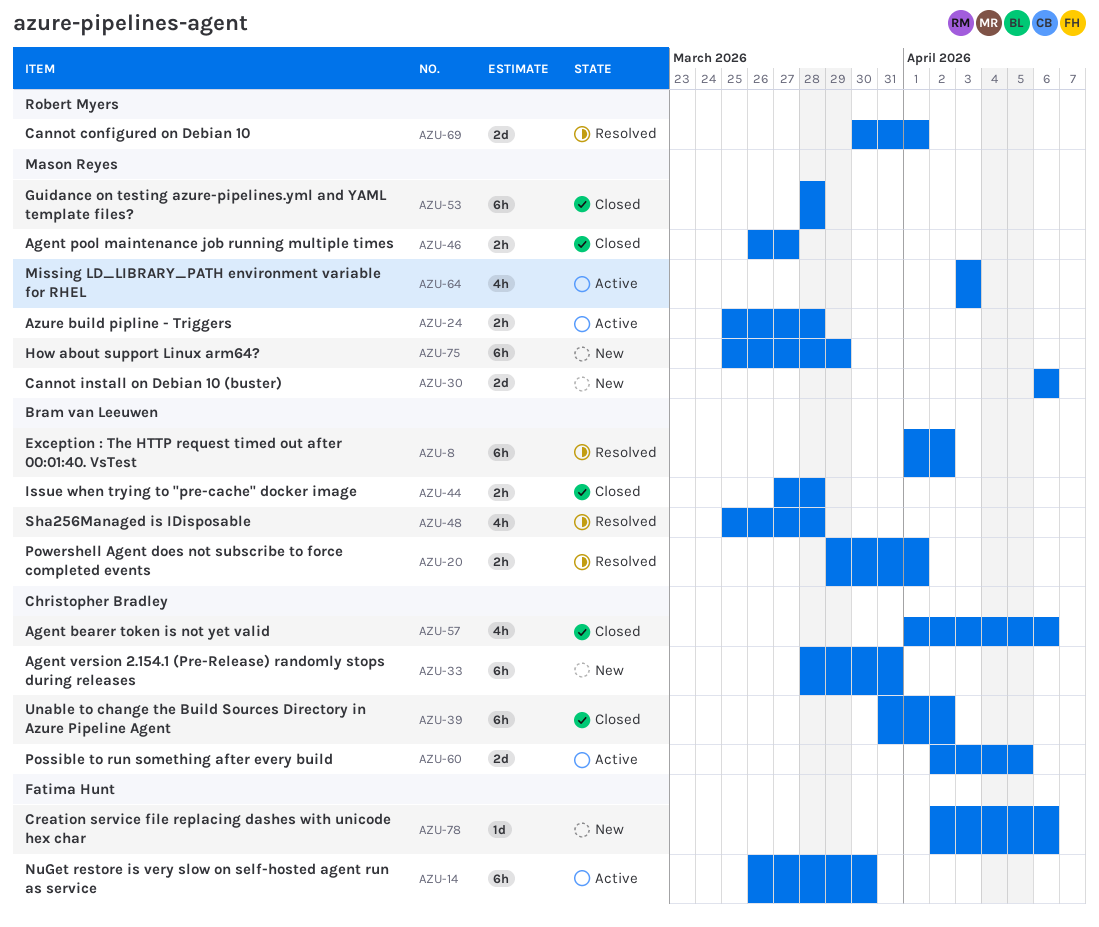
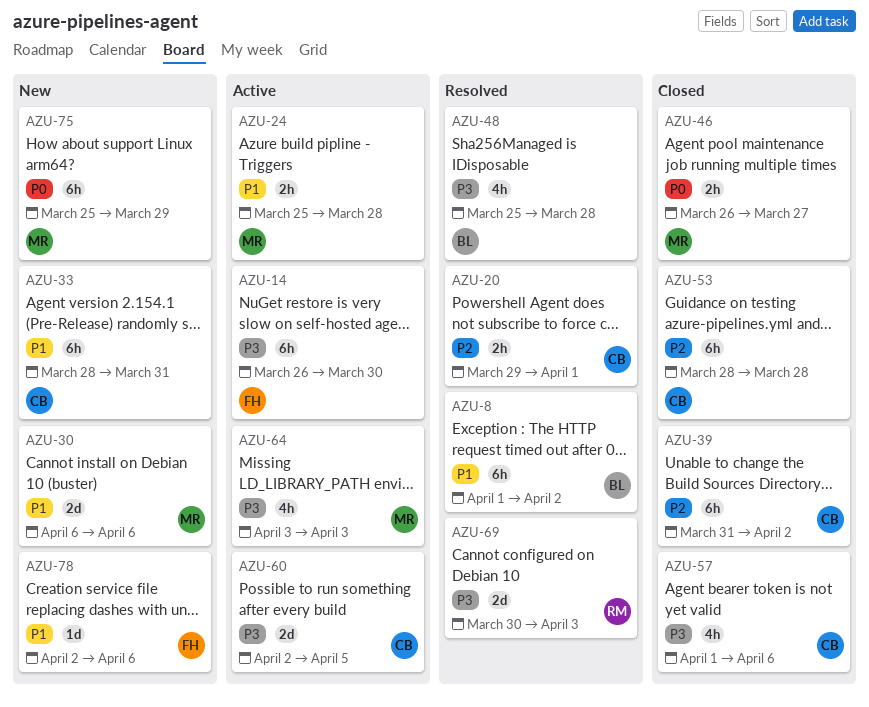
AZU-20, owner: Bram van Leeuwen -> Christopher Bradley
AZU-44: present -> none
AZU-53, owner: Mason Reyes -> Christopher Bradley
AZU-69, due: Apr 1 -> Apr 3

